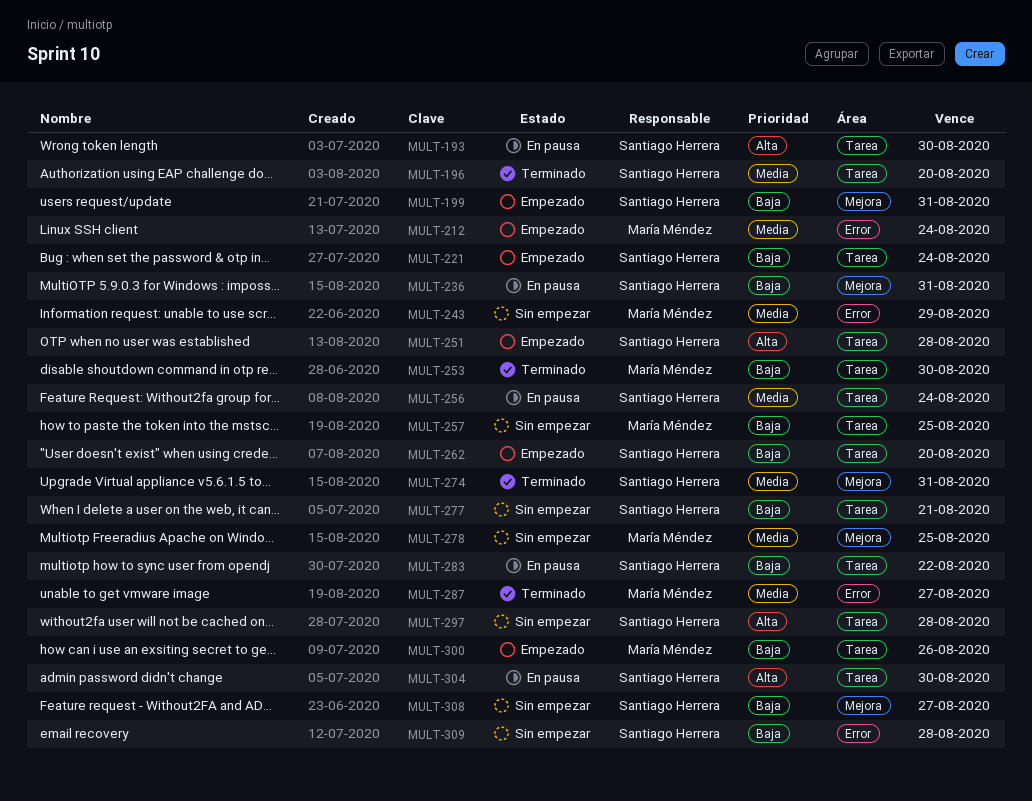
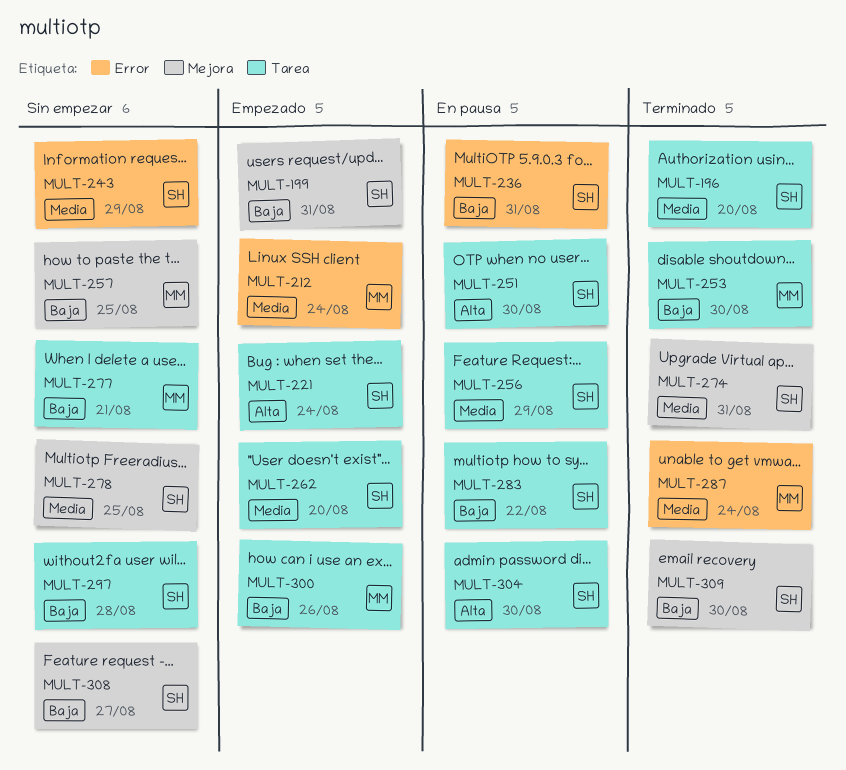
MULT-193: present -> none
MULT-221, priority: Baja -> Alta
MULT-236, label: Mejora -> Error
MULT-243, owner: María Méndez -> Santiago Herrera
MULT-251, status: Empezado -> En pausa
MULT-251, due: Aug 28 -> Aug 30
MULT-256, due: Aug 24 -> Aug 29
MULT-257, label: Tarea -> Mejora
MULT-262, priority: Baja -> Media
MULT-277, owner: Santiago Herrera -> María Méndez
MULT-278, owner: María Méndez -> Santiago Herrera
MULT-287, due: Aug 27 -> Aug 24
MULT-297, priority: Alta -> Baja
MULT-309, status: Sin empezar -> Terminado
MULT-309, label: Error -> Mejora
MULT-309, due: Aug 28 -> Aug 30

